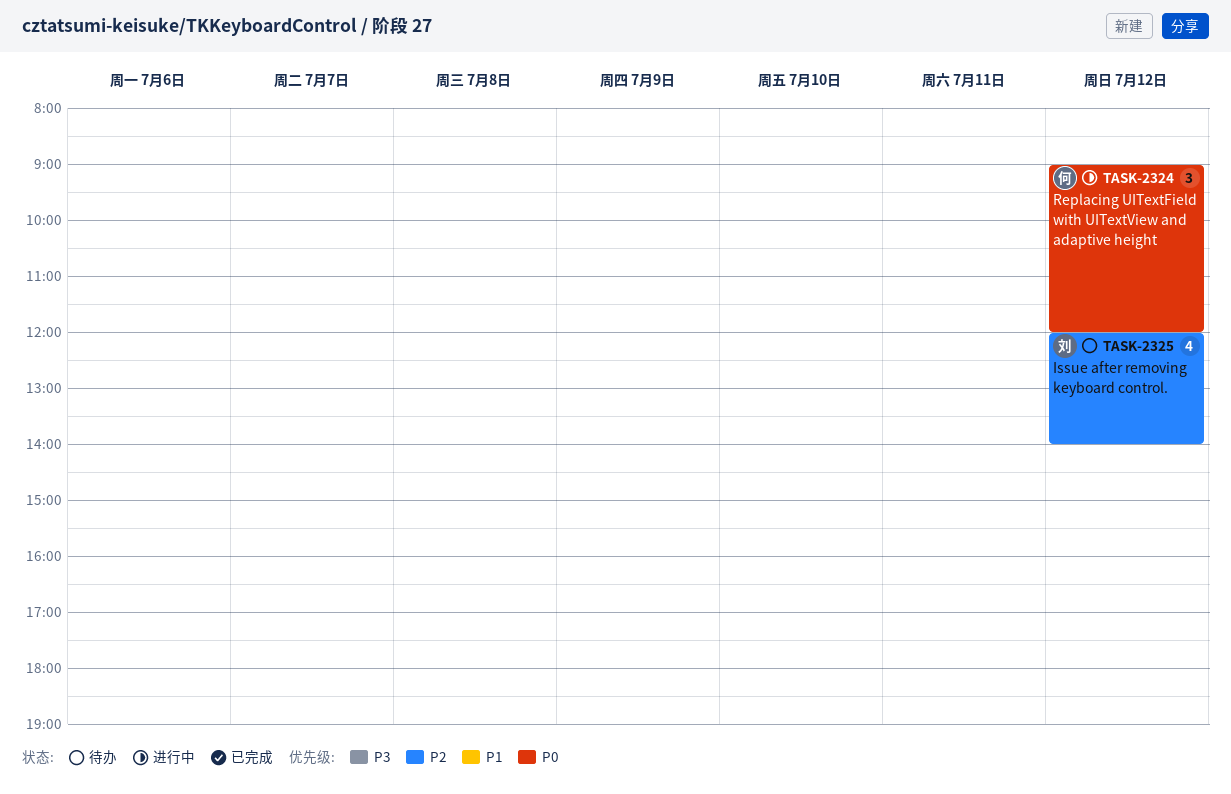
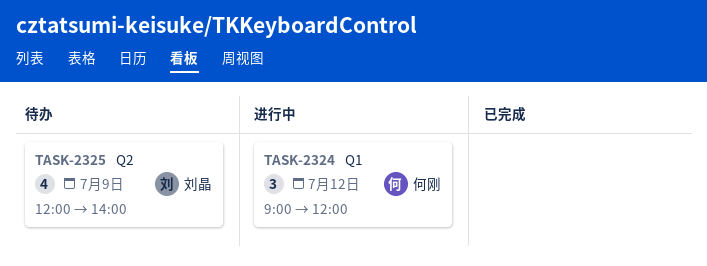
TASK-2325, day: Jul 12 -> Jul 9

